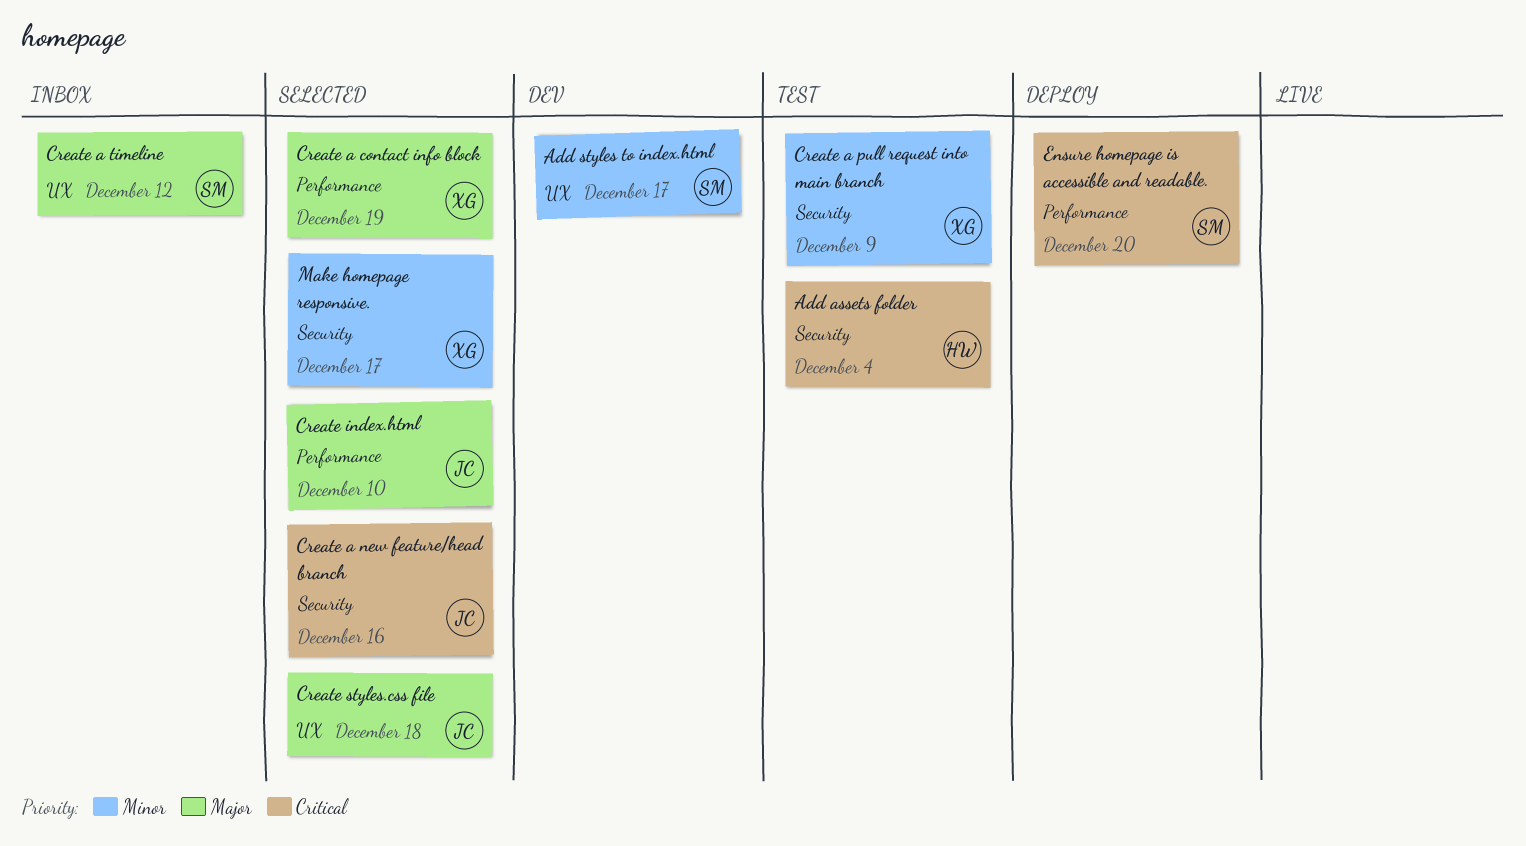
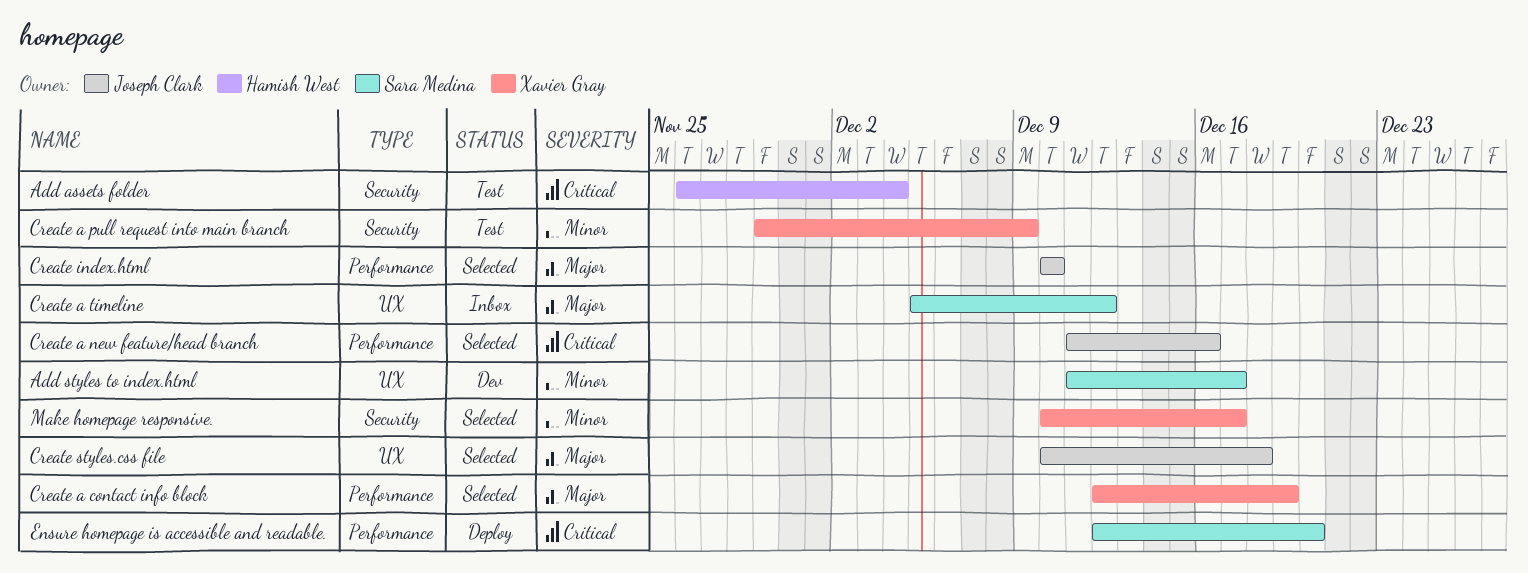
Create a new feature/head branch, label: Security -> Performance

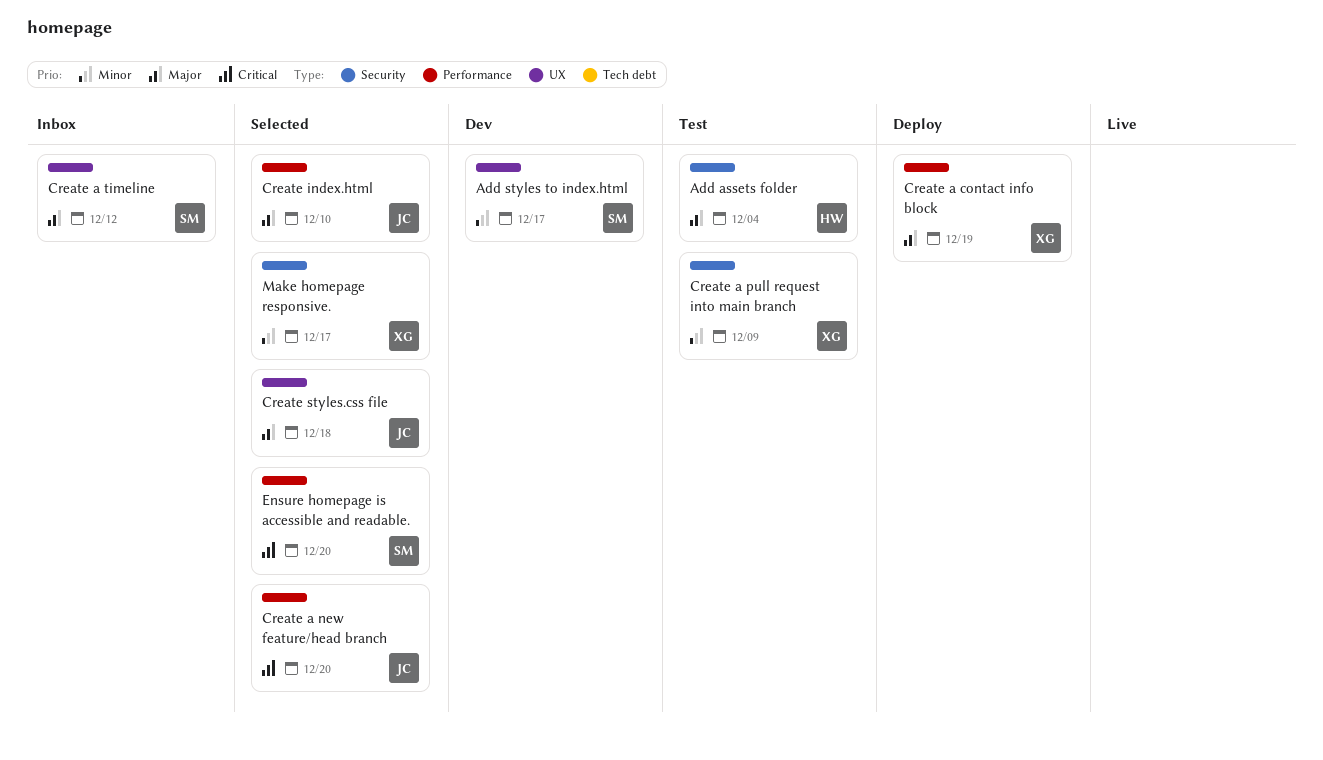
Add assets folder, priority: Critical -> Major
Create a contact info block, status: Selected -> Deploy
Create a new feature/head branch, due: Dec 16 -> Dec 20
Ensure homepage is accessible and readable., status: Deploy -> Selected

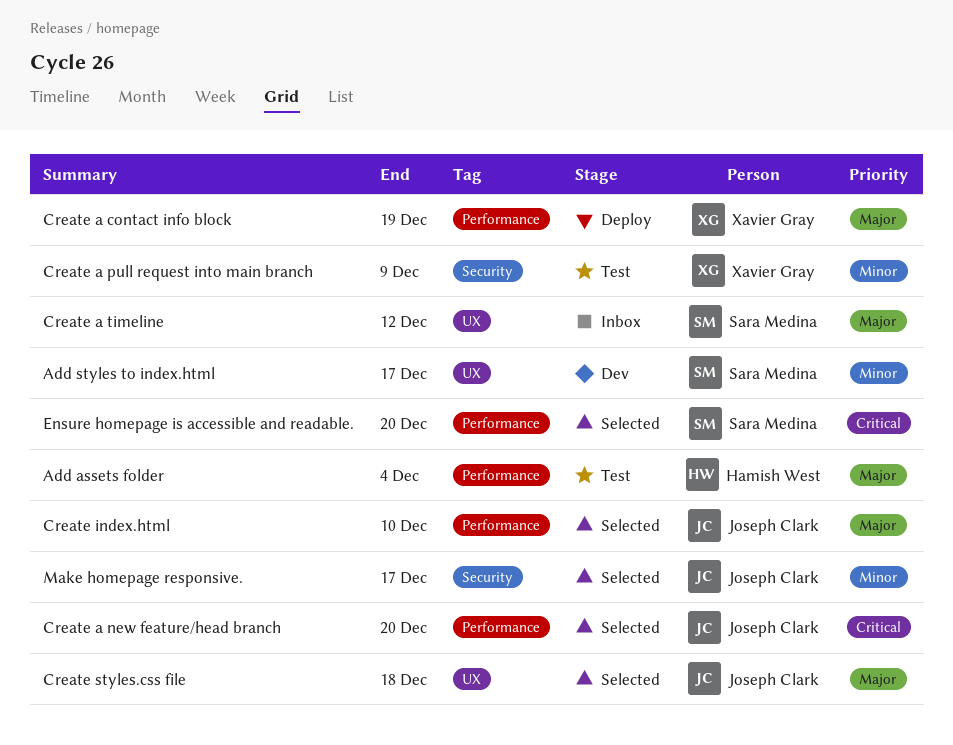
Add assets folder, label: Security -> Performance
Make homepage responsive., owner: Xavier Gray -> Joseph Clark

